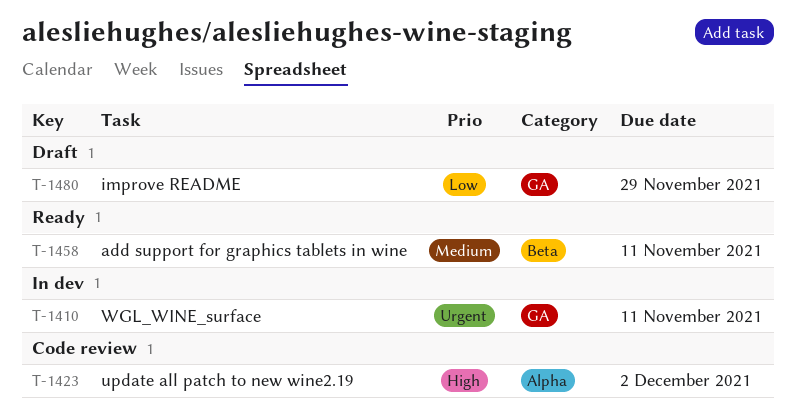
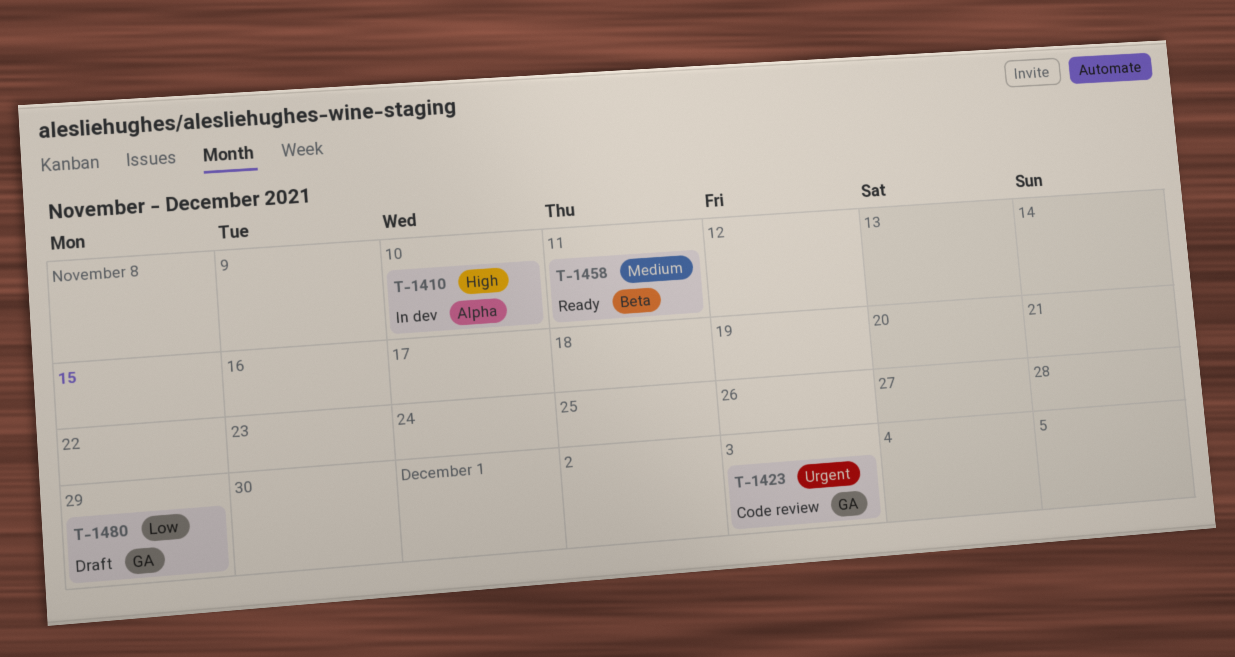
T-1410, priority: Urgent -> High
T-1410, label: GA -> Alpha
T-1410, due: Nov 11 -> Nov 10
T-1423, priority: High -> Urgent
T-1423, label: Alpha -> GA
T-1423, due: Dec 2 -> Dec 3

